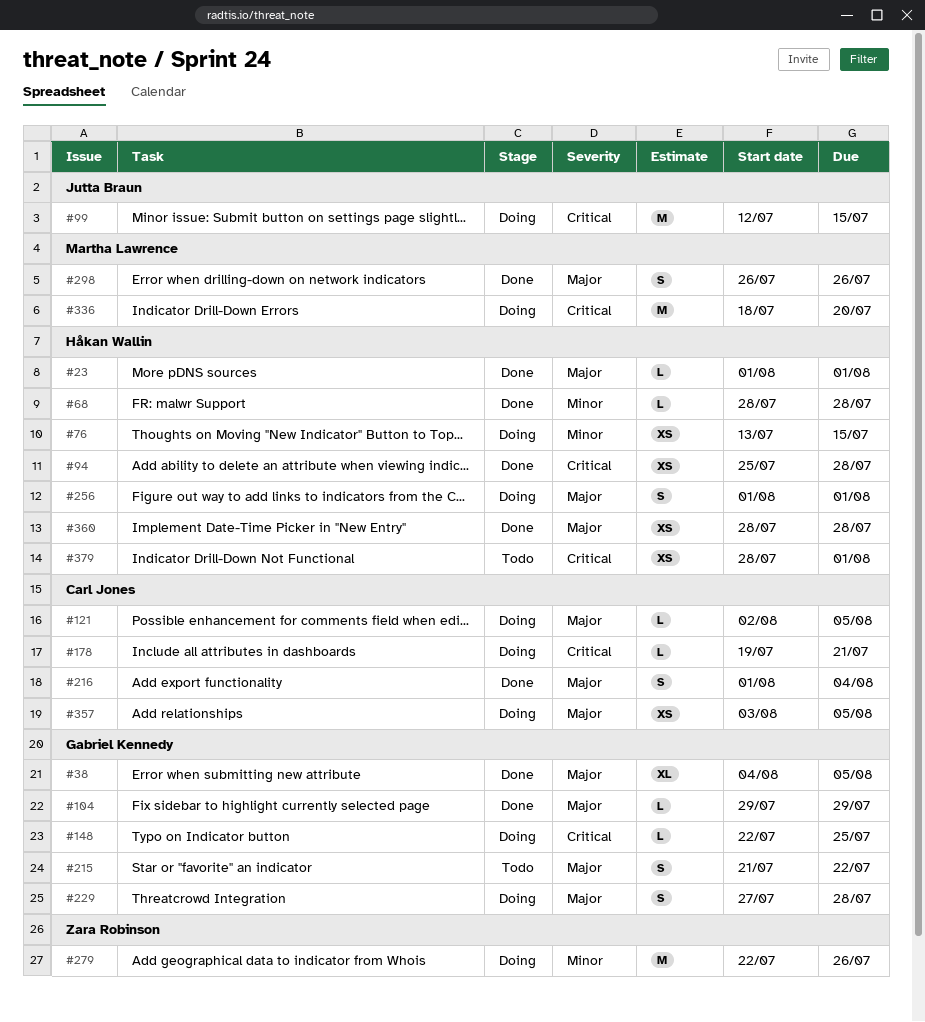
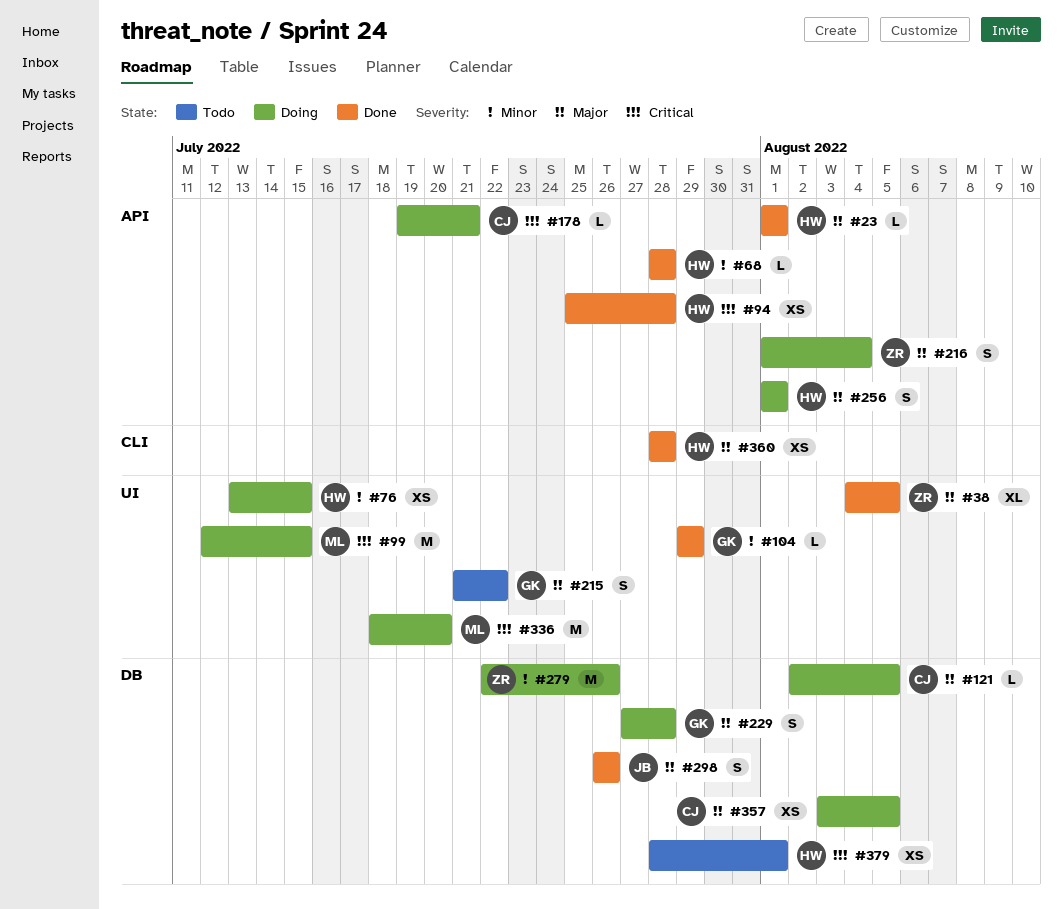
#38, owner: Gabriel Kennedy -> Zara Robinson
#99, owner: Jutta Braun -> Martha Lawrence
#104, priority: Major -> Minor
#148: present -> none
#216, status: Done -> Doing
#216, owner: Carl Jones -> Zara Robinson
#298, owner: Martha Lawrence -> Jutta Braun

